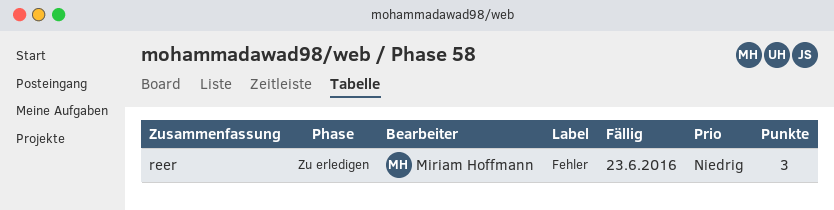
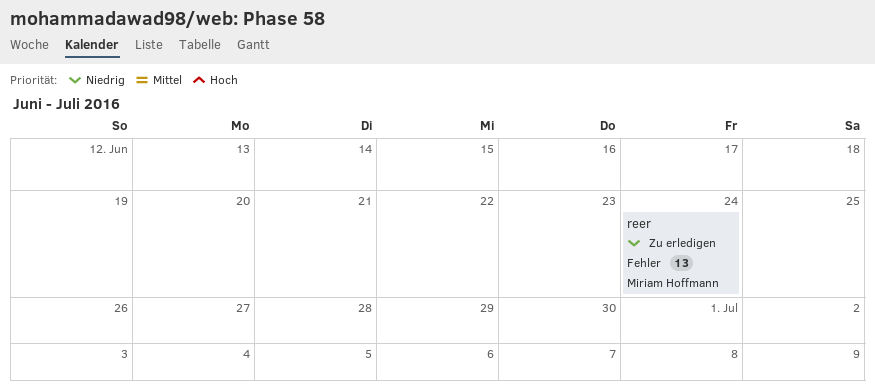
reer, estimate: 3 -> 13
reer, due: Jun 23 -> Jun 24

